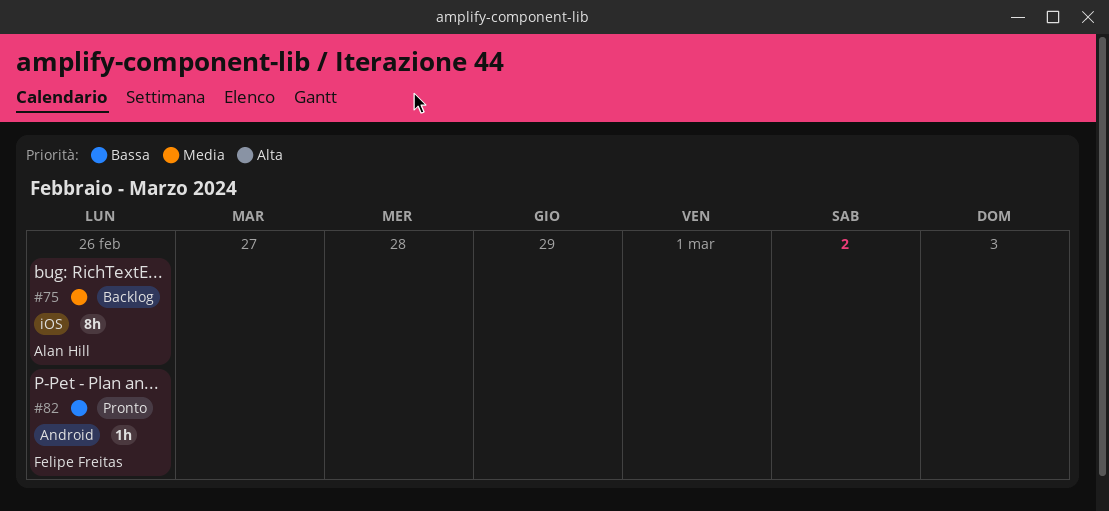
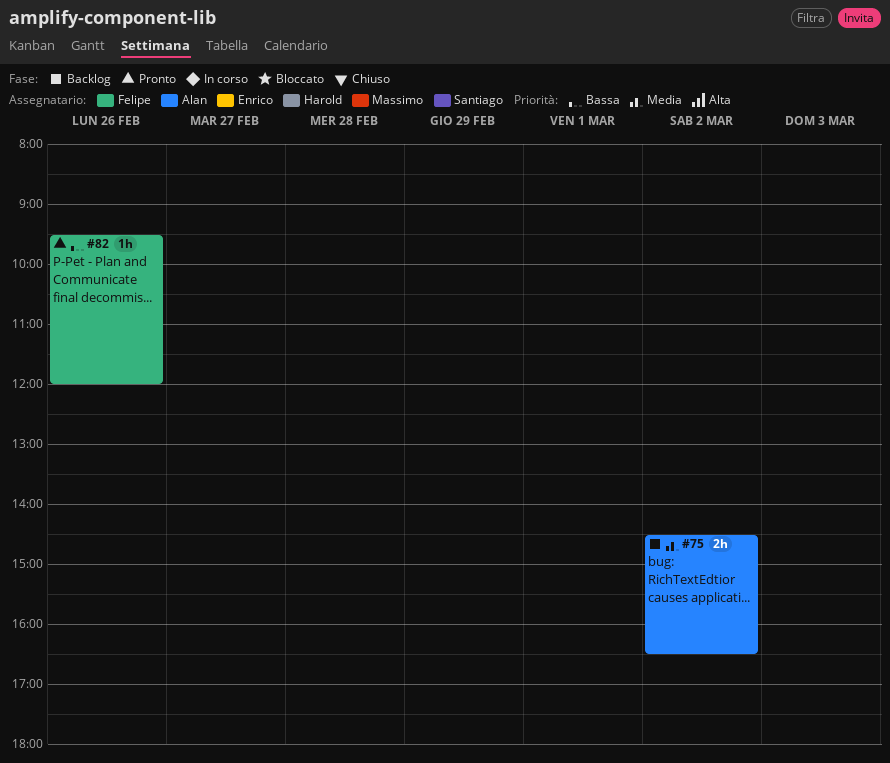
#75, estimate: 8h -> 2h
#75, day: Feb 26 -> Mar 2

